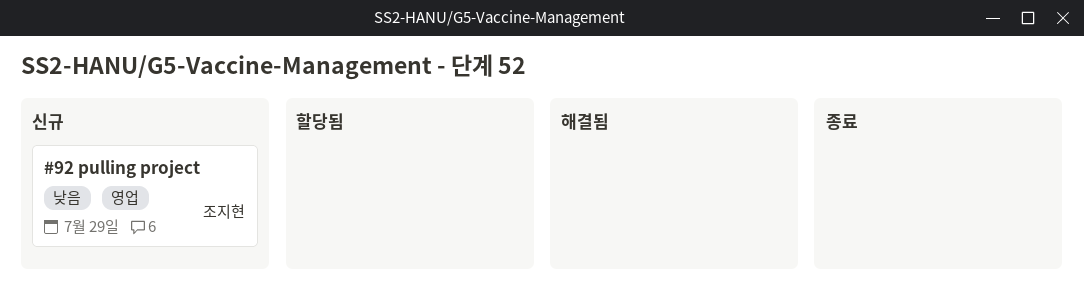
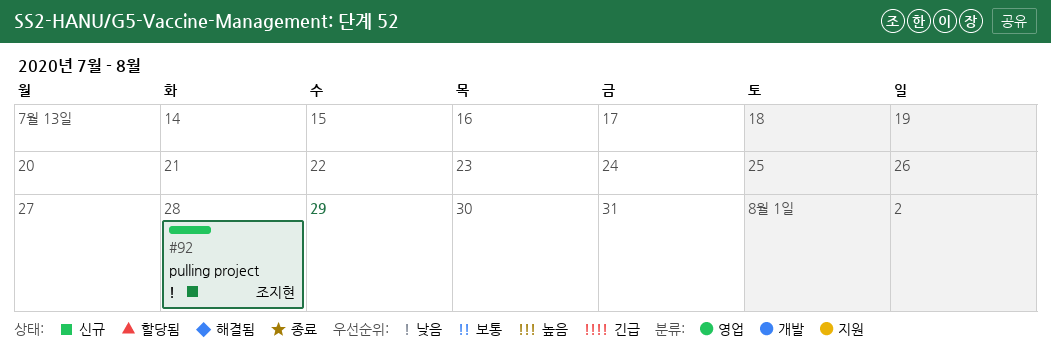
#92, due: Jul 29 -> Jul 28

